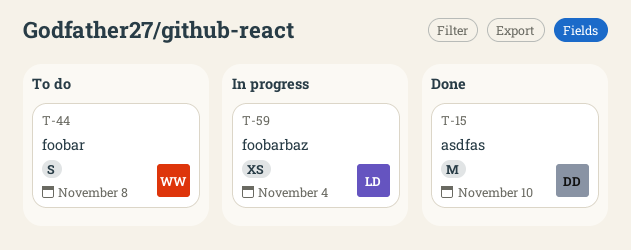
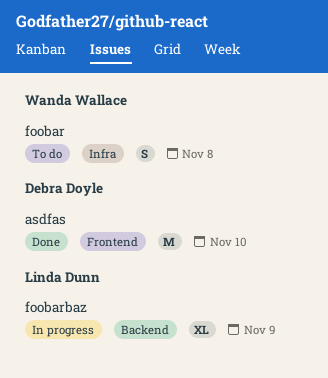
foobarbaz, estimate: XS -> XL
foobarbaz, due: Nov 4 -> Nov 9

